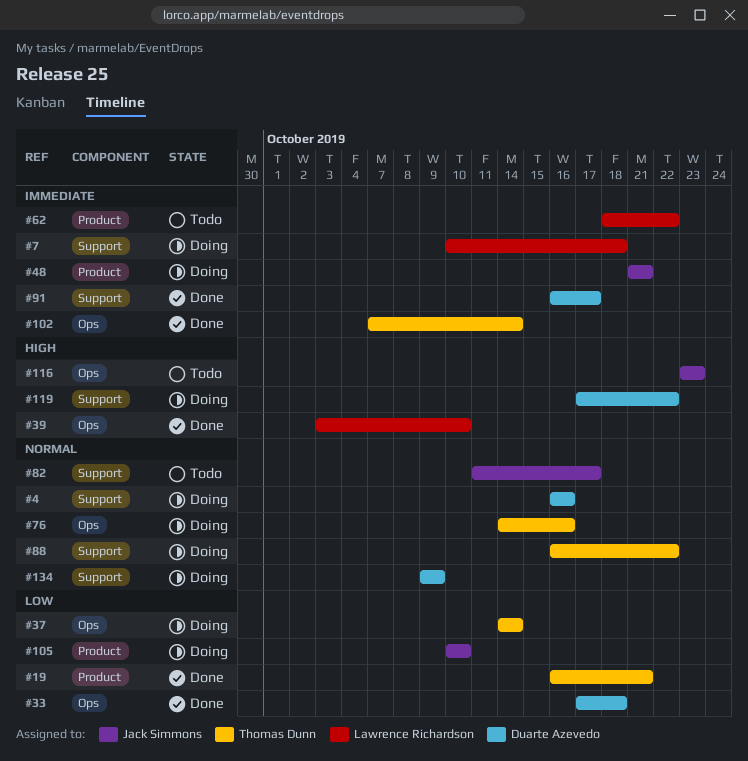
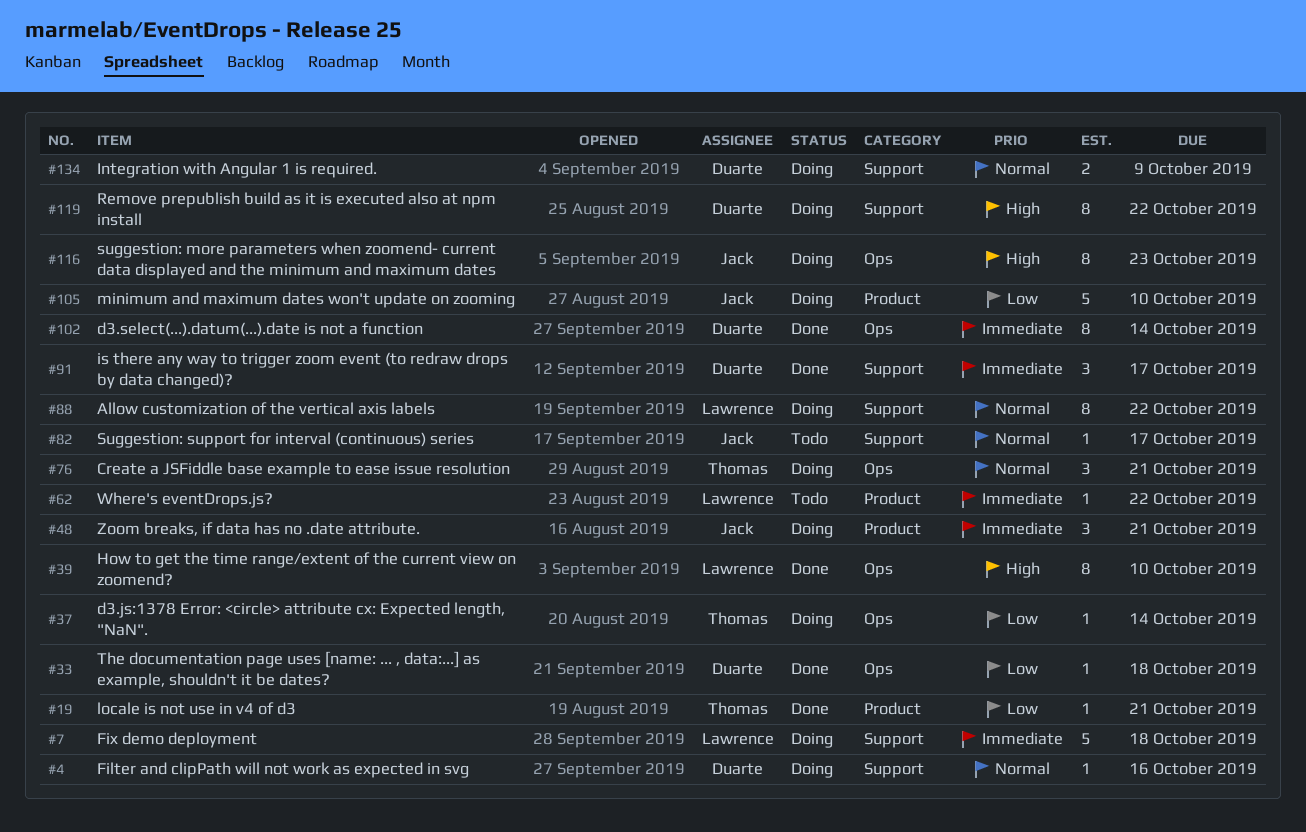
#76, due: Oct 16 -> Oct 21
#88, owner: Thomas Dunn -> Lawrence Richardson
#102, owner: Thomas Dunn -> Duarte Azevedo
#116, status: Todo -> Doing

